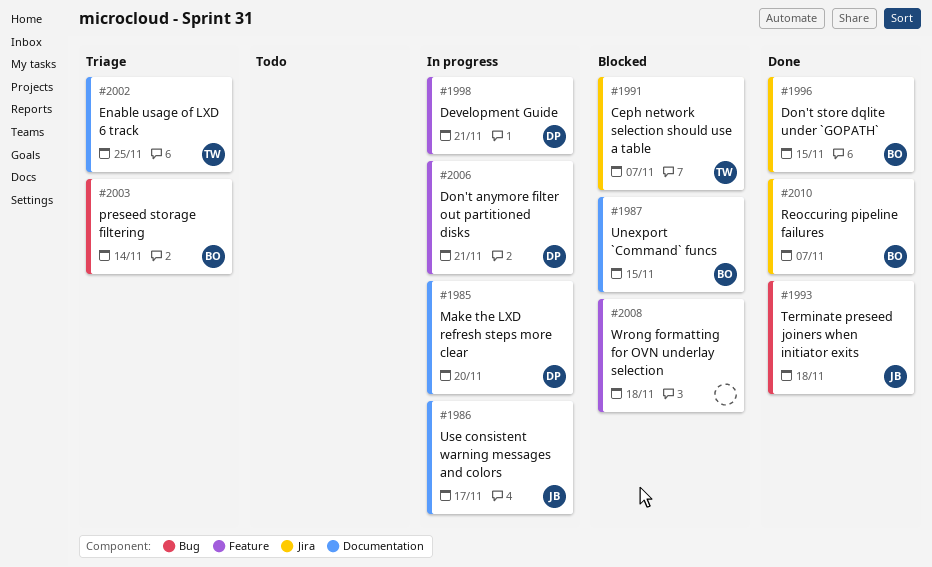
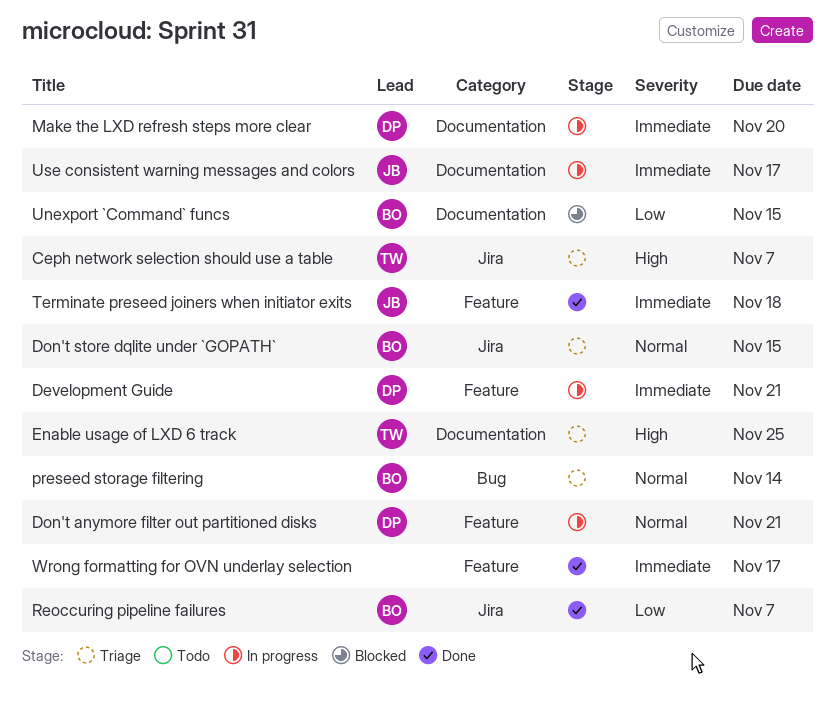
Ceph network selection should use a table, status: Blocked -> Triage
Don't store dqlite under `GOPATH`, status: Done -> Triage
Terminate preseed joiners when initiator exits, label: Bug -> Feature
Wrong formatting for OVN underlay selection, status: Blocked -> Done
Wrong formatting for OVN underlay selection, due: Nov 18 -> Nov 17

